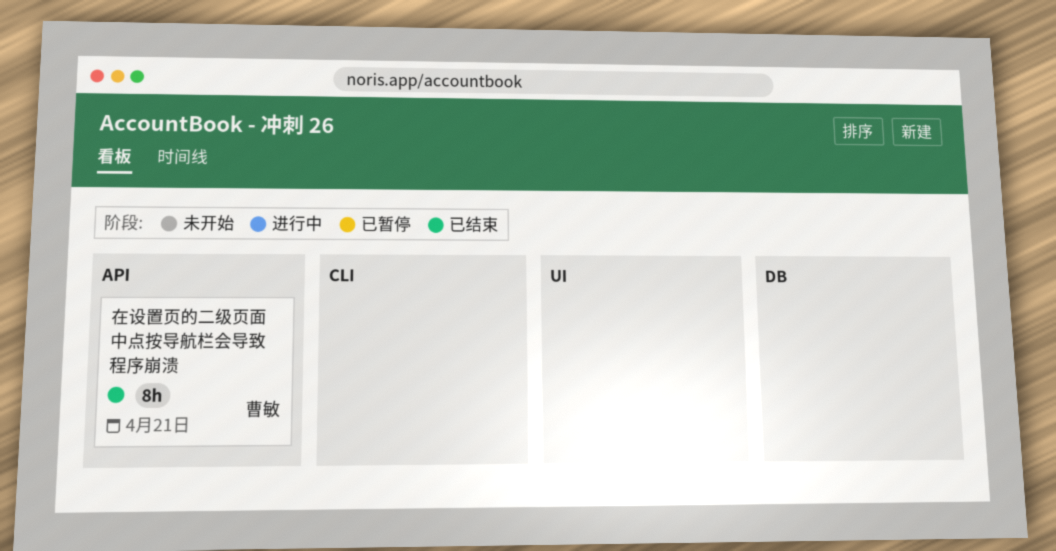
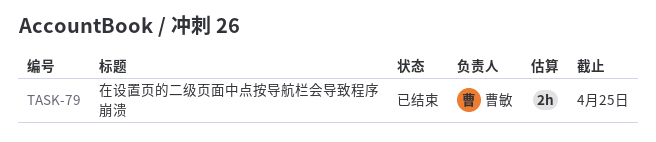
在设置页的二级页面中点按导航栏会导致程序崩溃, estimate: 8h -> 2h
在设置页的二级页面中点按导航栏会导致程序崩溃, due: Apr 21 -> Apr 25

